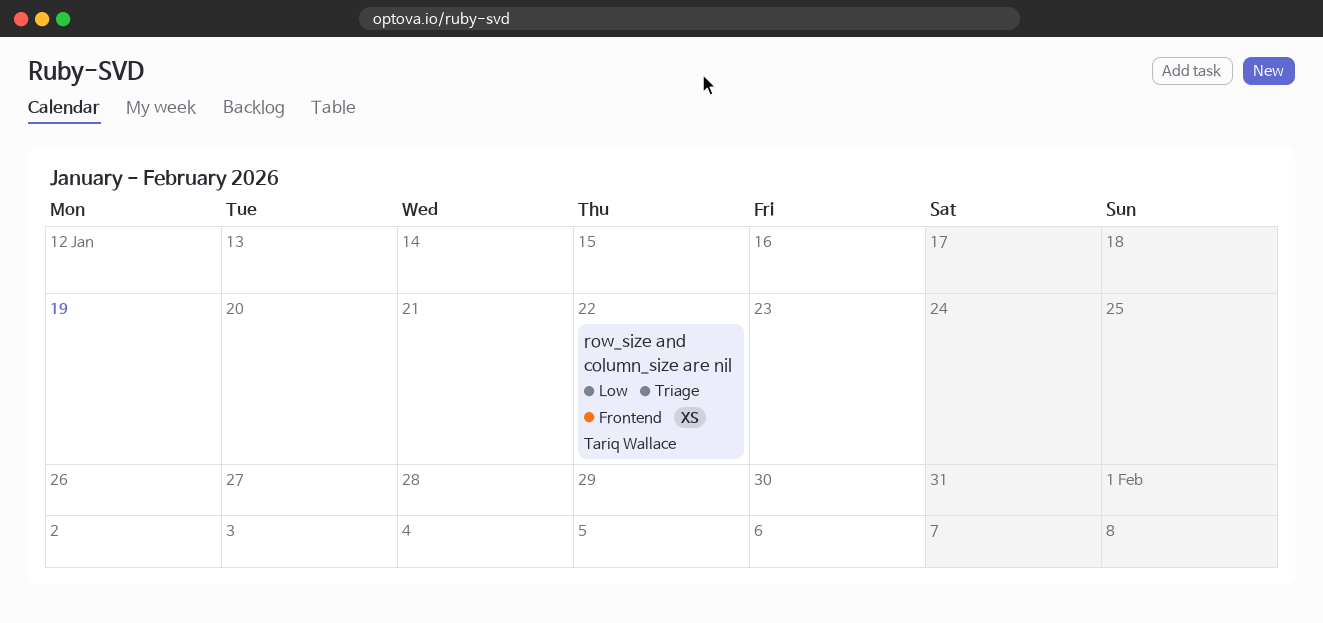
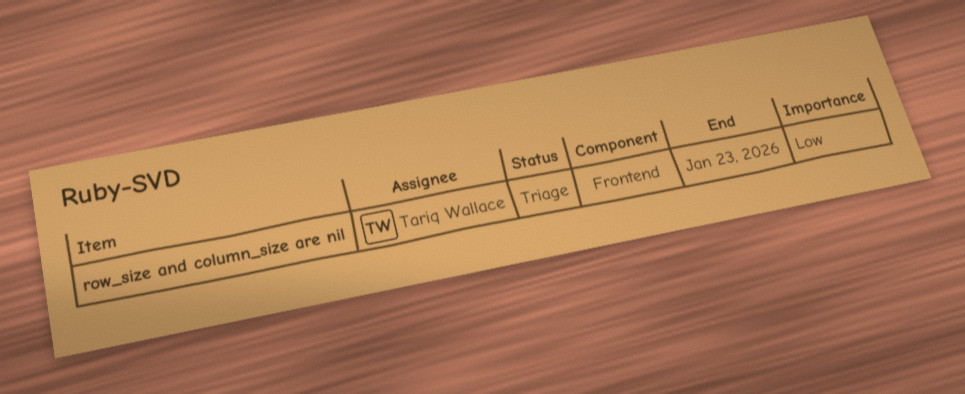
row_size and column_size are nil, due: Jan 22 -> Jan 23

